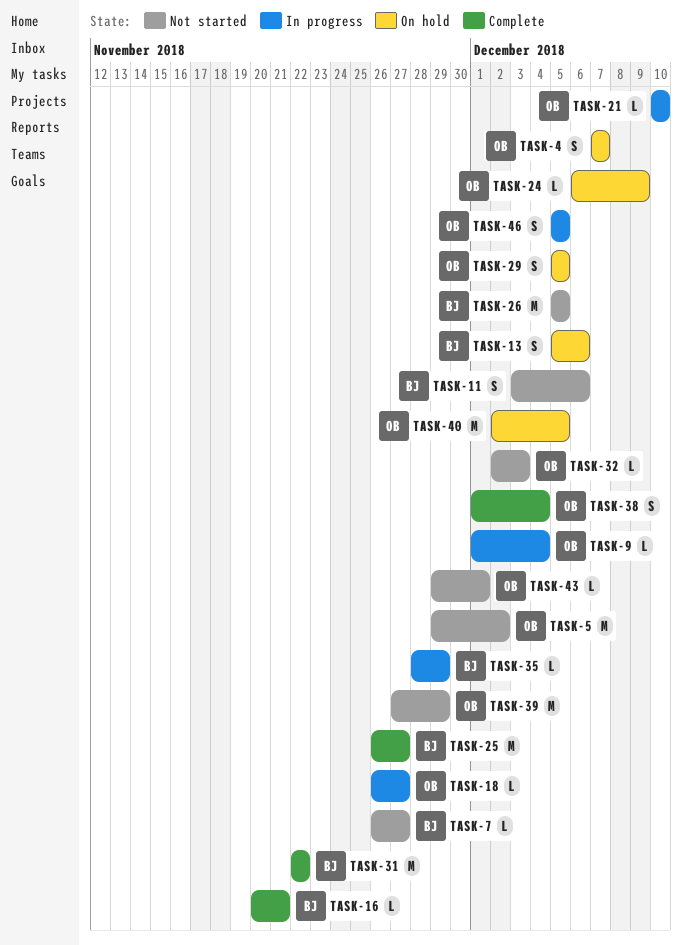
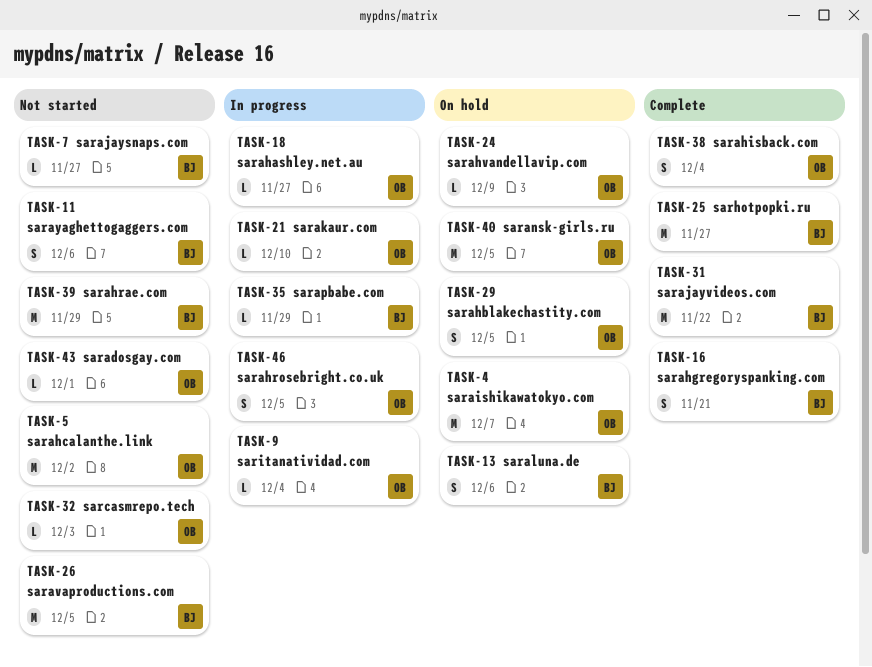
TASK-4, estimate: S -> M
TASK-16, estimate: L -> S
TASK-39, owner: OB -> BJ

